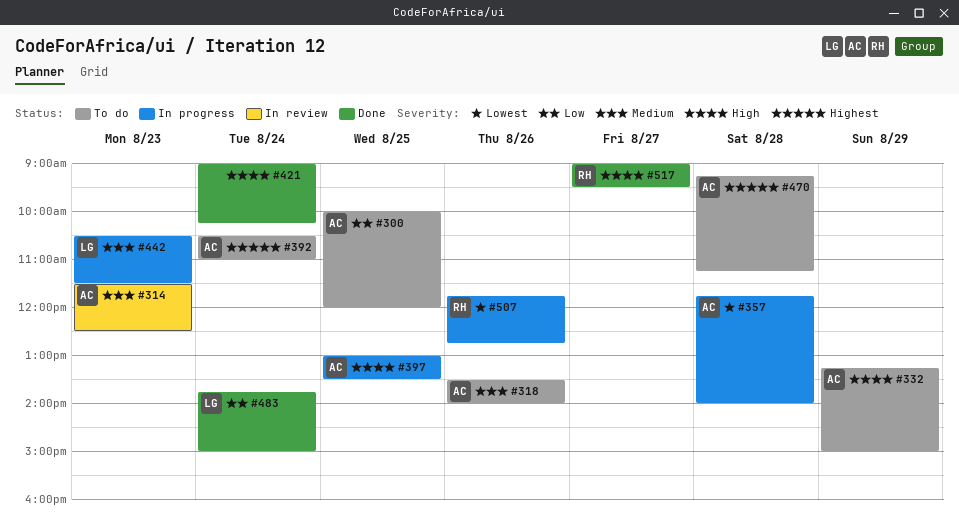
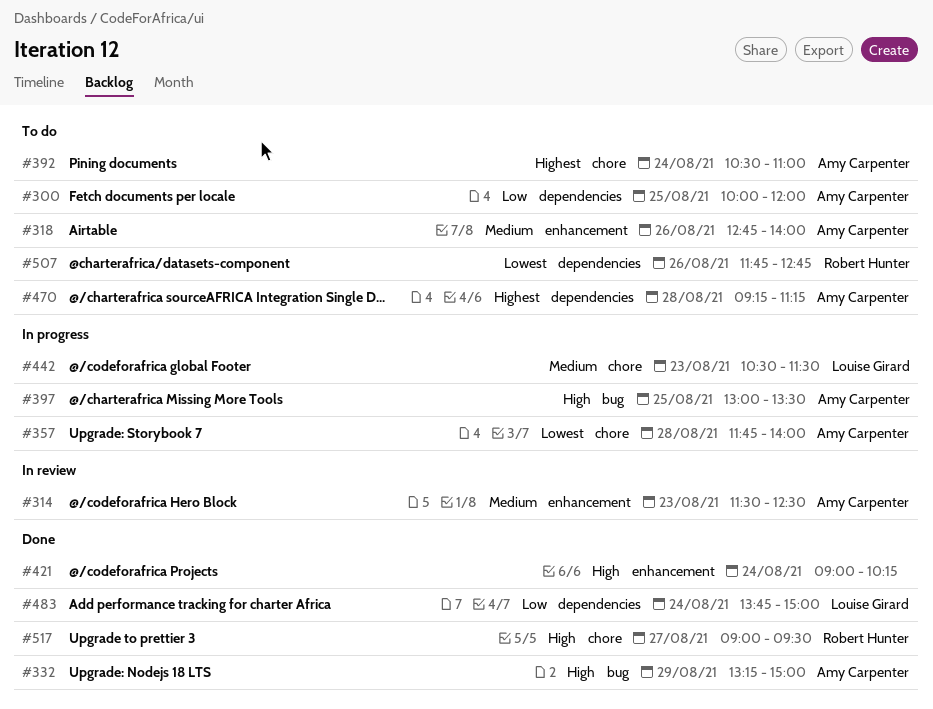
#318, begins: 13:30 -> 12:45
#332, status: To do -> Done
#507, status: In progress -> To do

